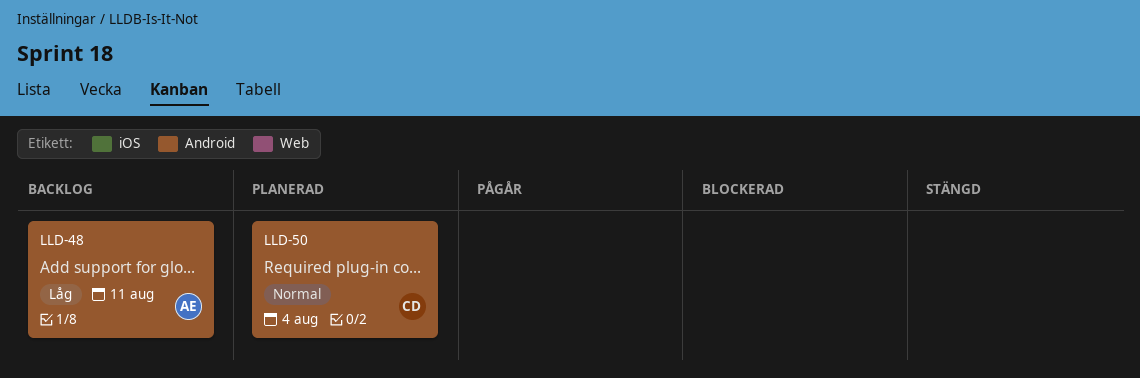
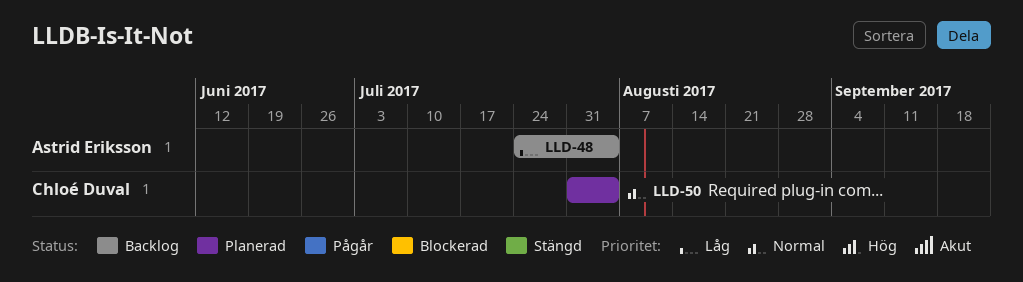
LLD-48, due: Aug 11 -> Aug 4

